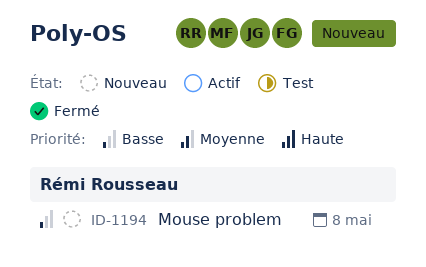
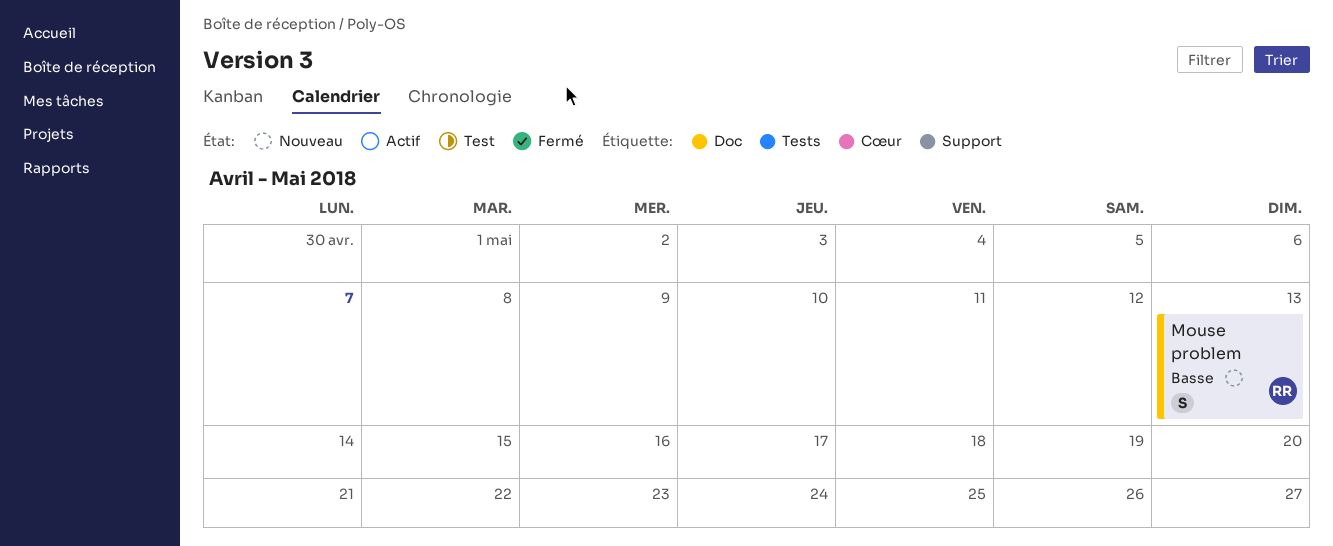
Mouse problem, due: May 8 -> May 13

